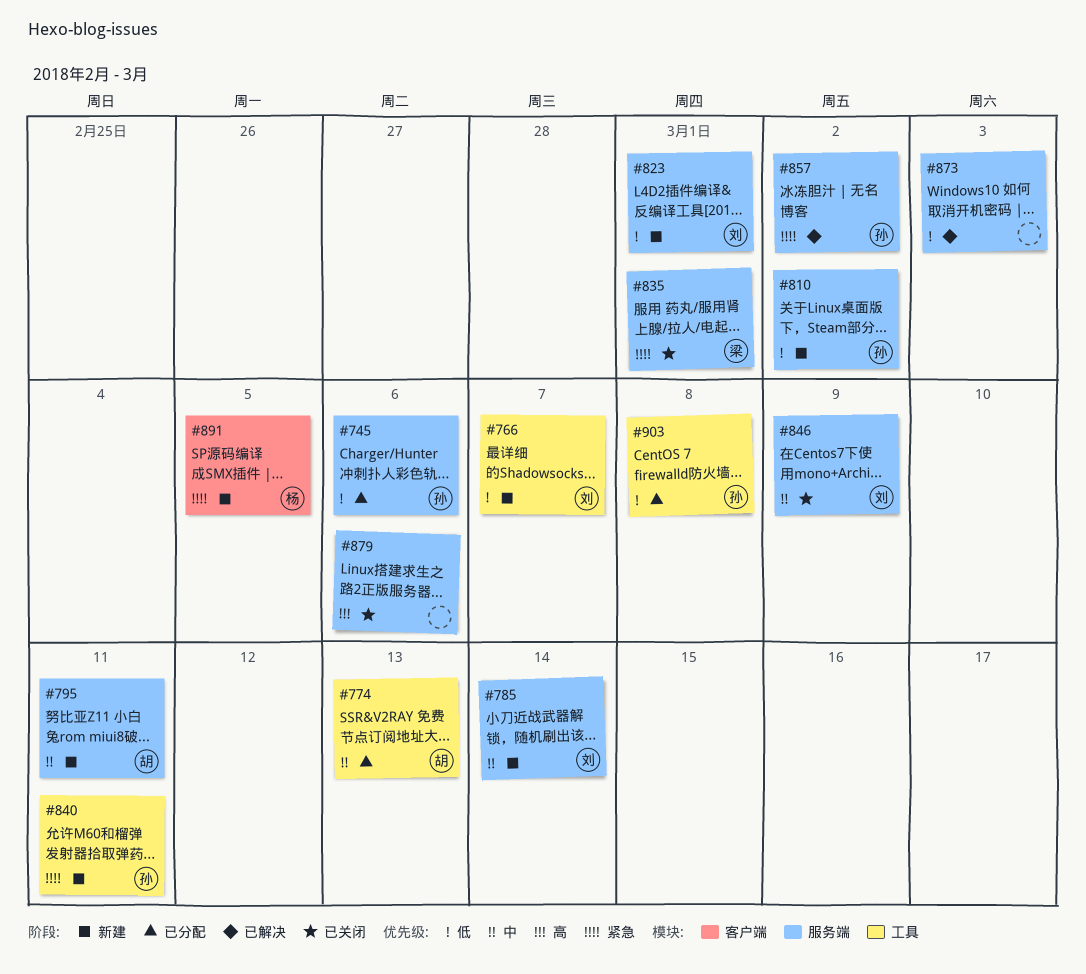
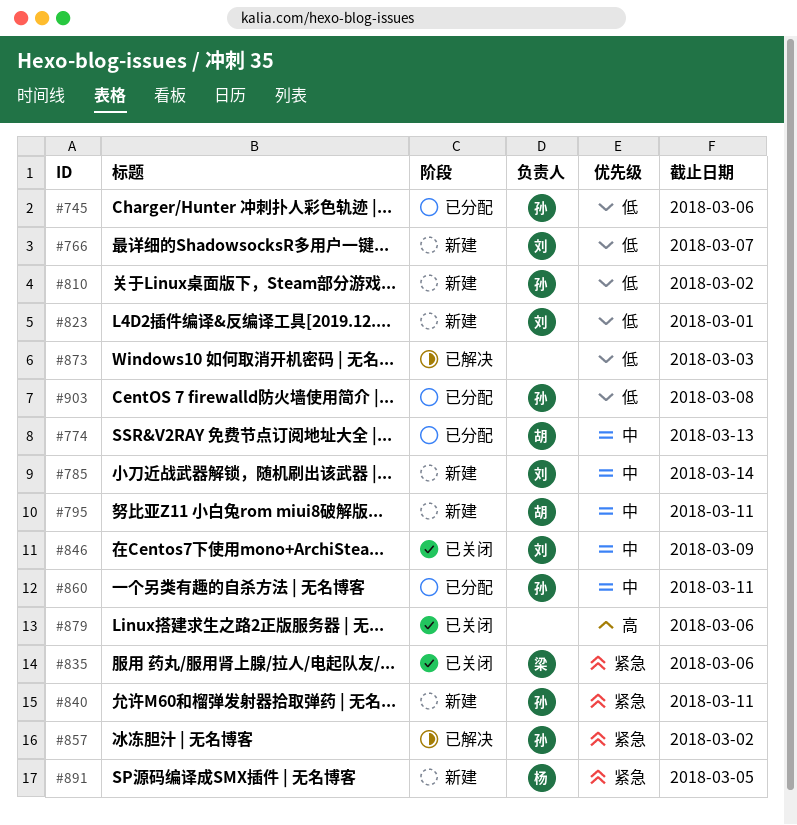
#835, due: Mar 1 -> Mar 6
#860: none -> present

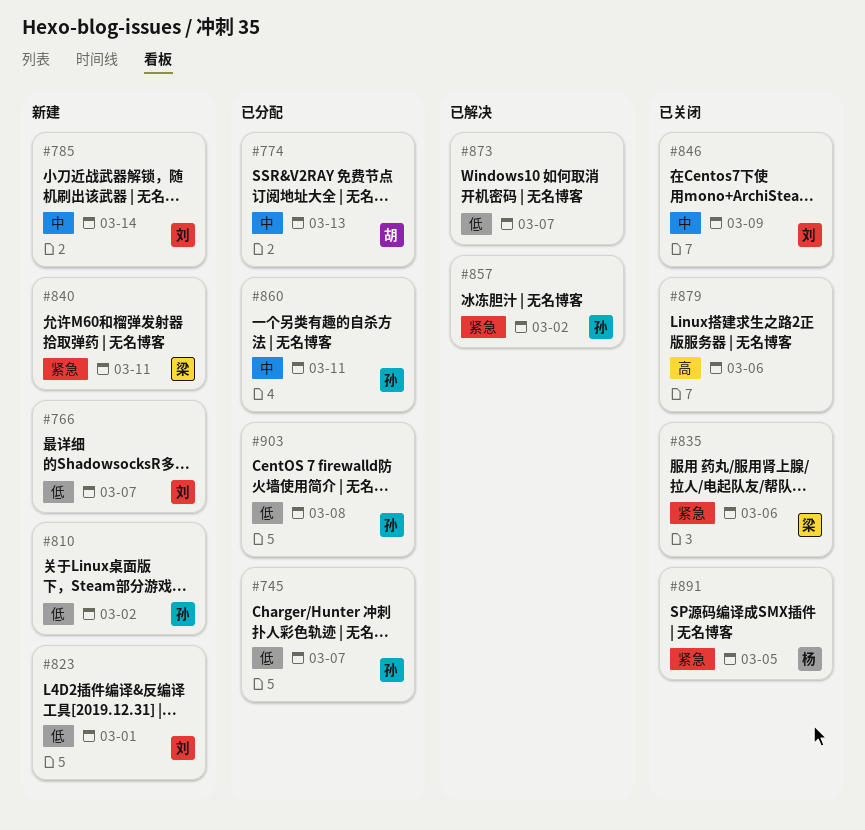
#745, due: Mar 6 -> Mar 7
#795: present -> none
#840, owner: 孙 -> 梁
#873, due: Mar 3 -> Mar 7
#891, status: 新建 -> 已关闭

